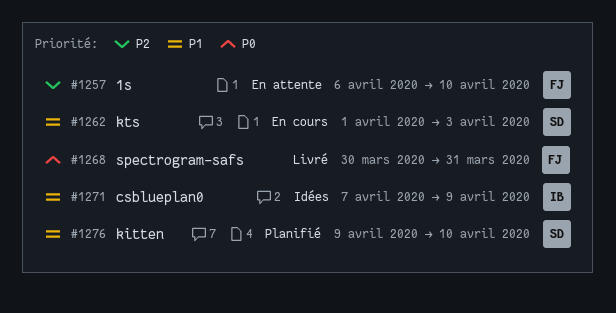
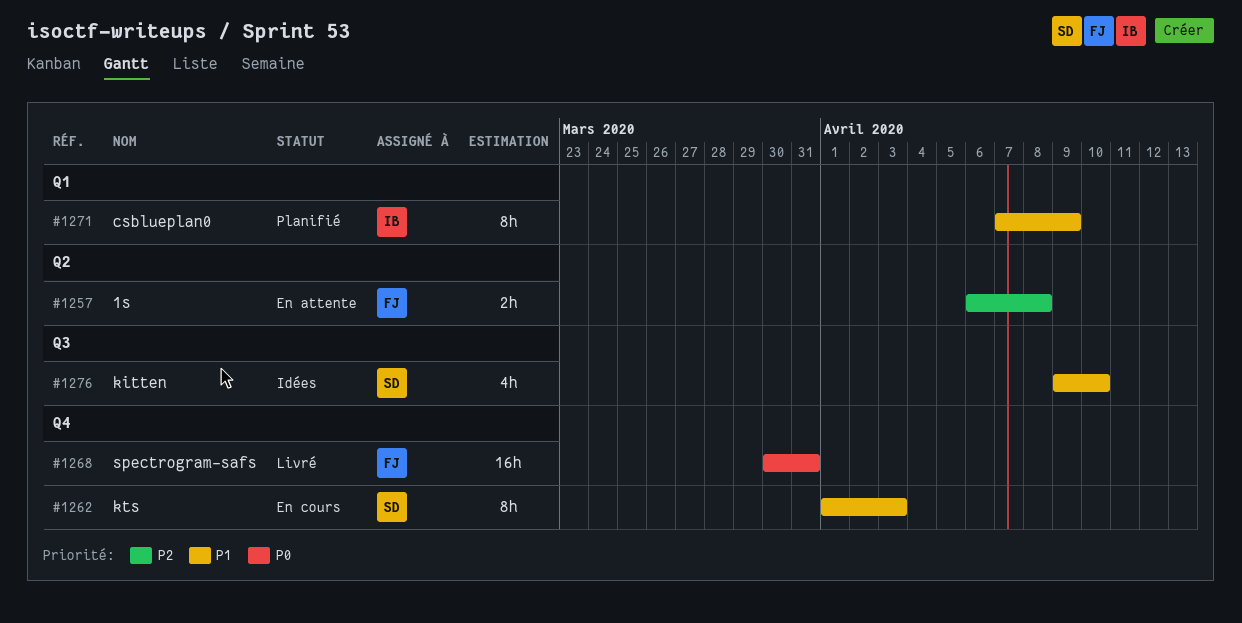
#1257, due: Apr 10 -> Apr 8
#1271, status: Idées -> Planifié
#1276, status: Planifié -> Idées

